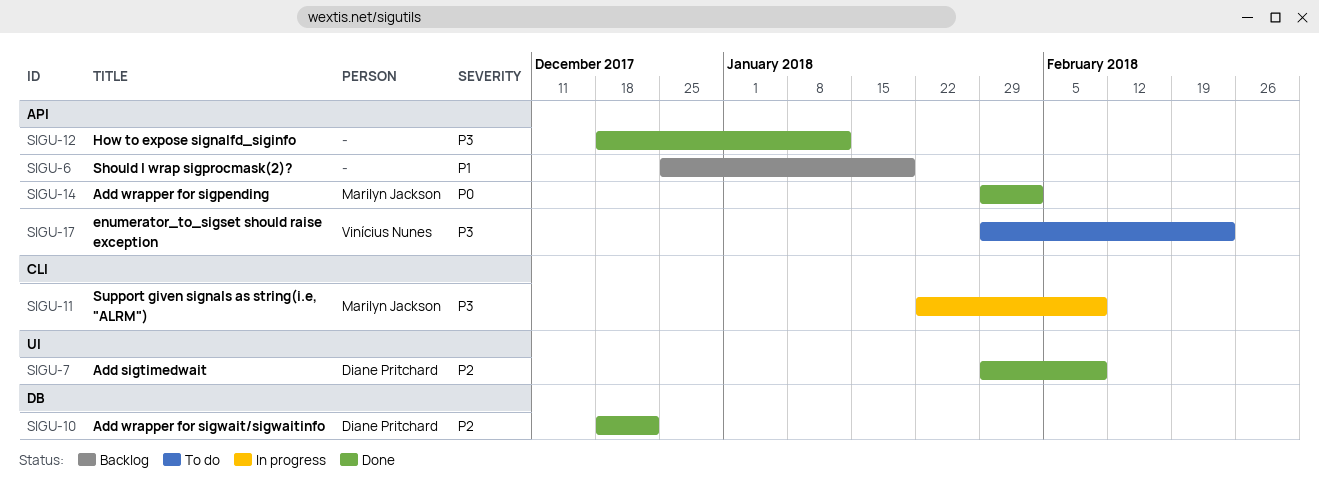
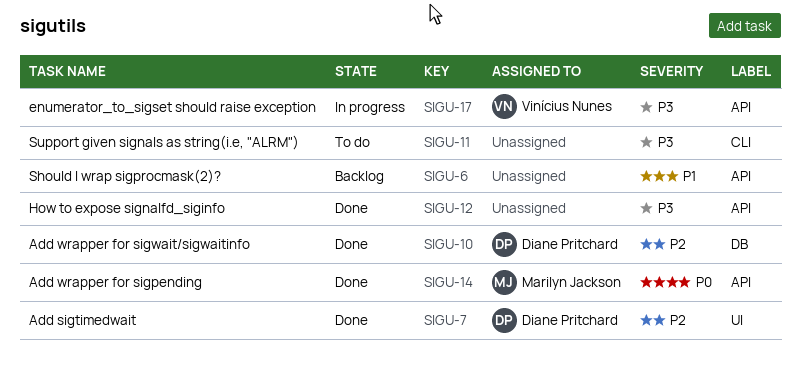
SIGU-11, status: In progress -> To do
SIGU-11, owner: Marilyn Jackson -> none
SIGU-17, status: To do -> In progress

